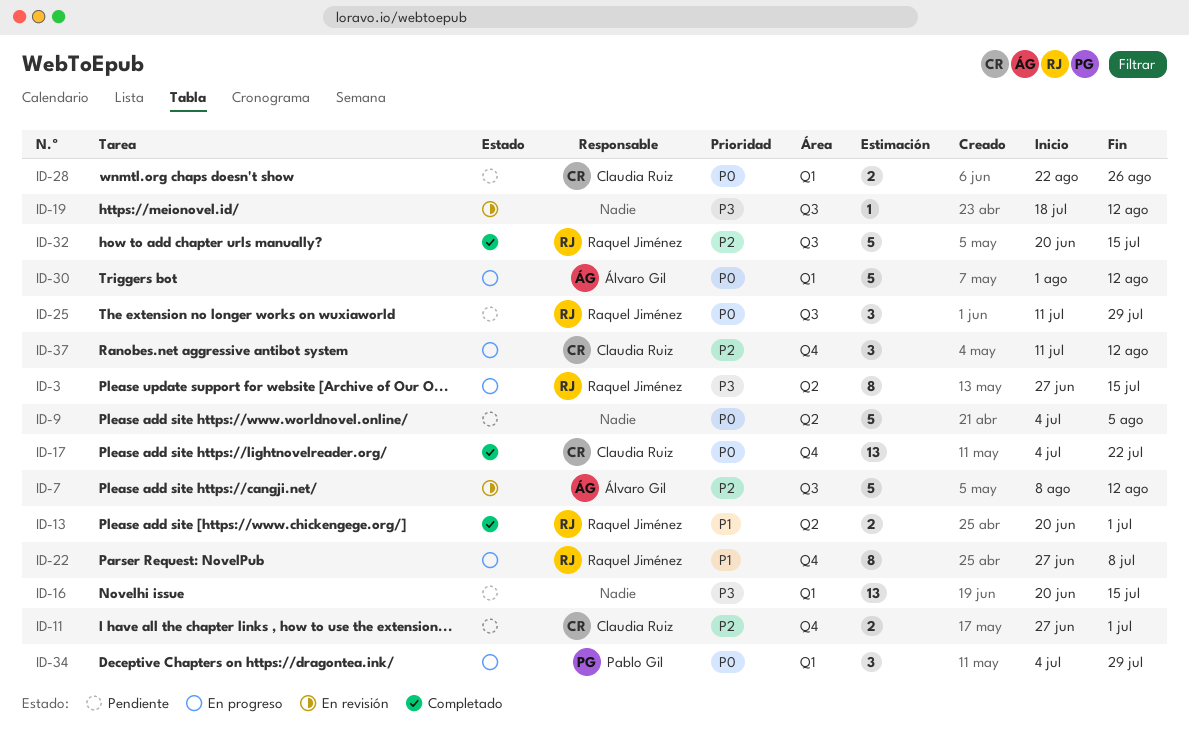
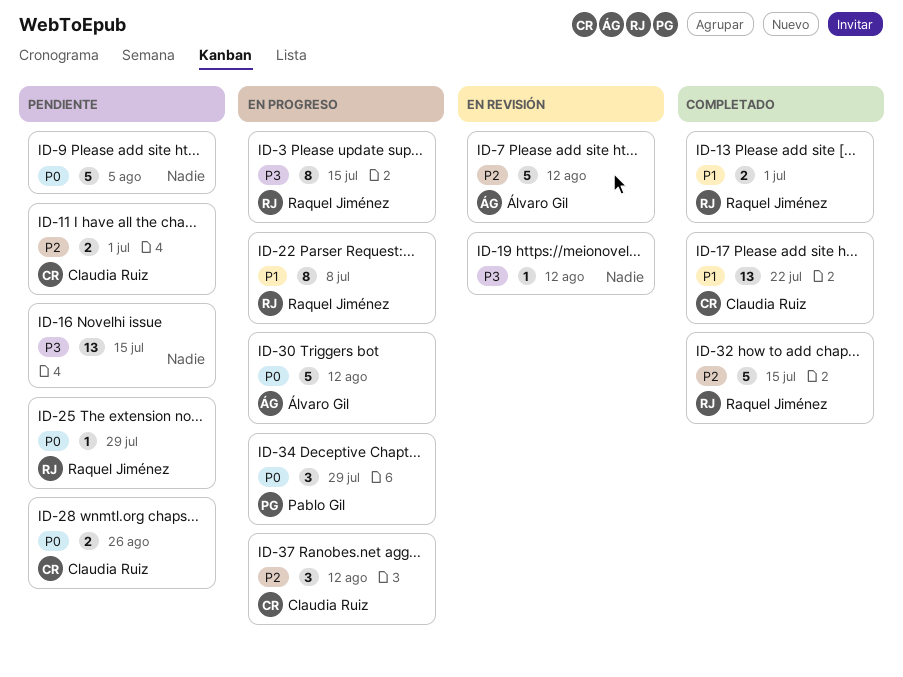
ID-17, priority: P0 -> P1
ID-25, estimate: 3 -> 1

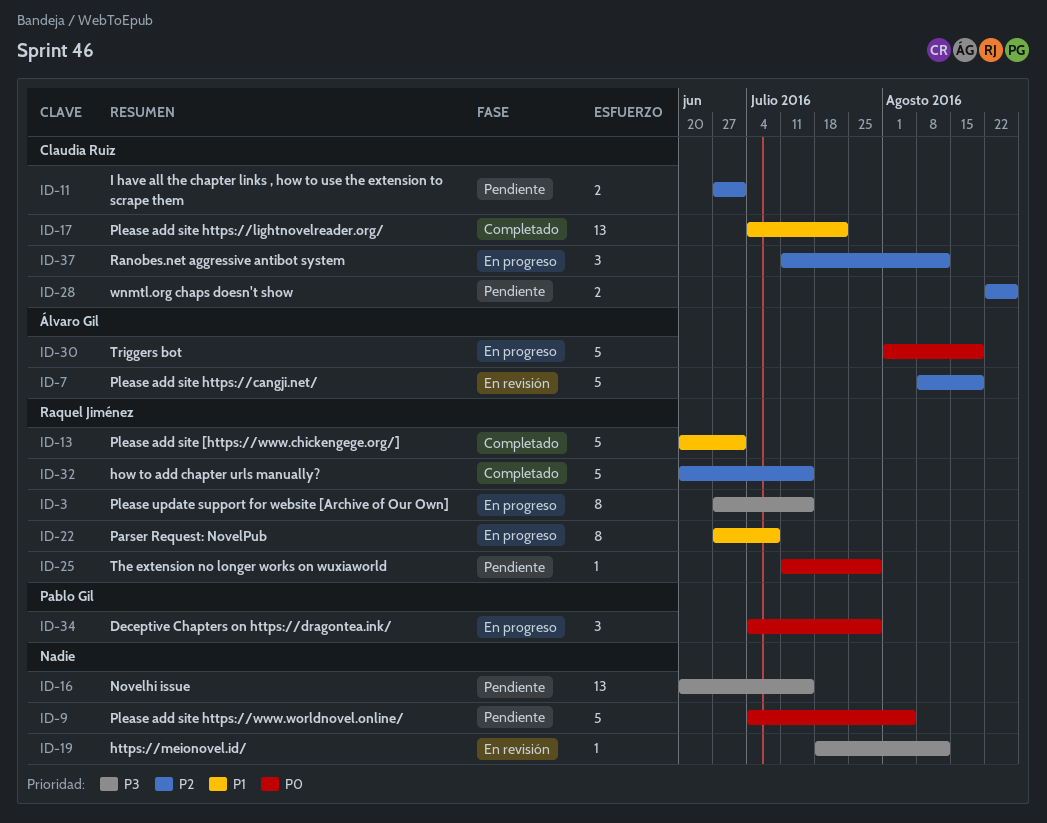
ID-7, due: Aug 12 -> Aug 19
ID-13, estimate: 2 -> 5
ID-28, priority: P0 -> P2
ID-30, due: Aug 12 -> Aug 19

